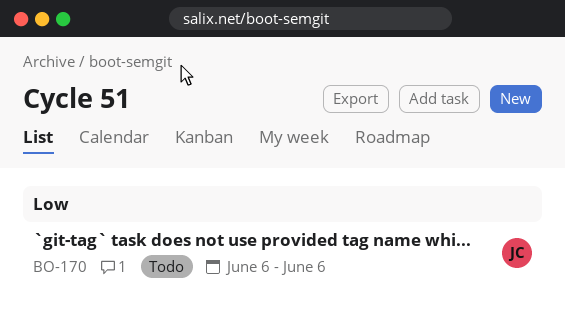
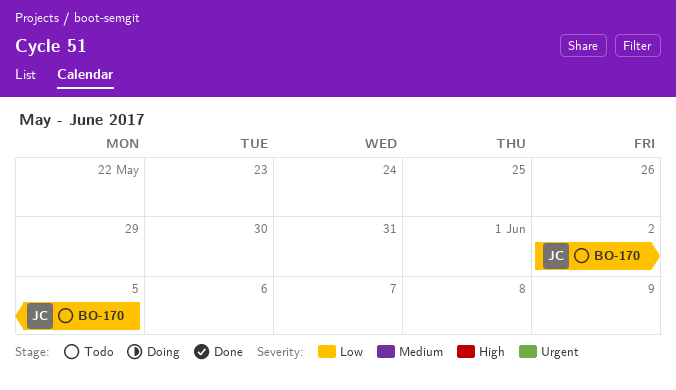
BO-170, start: Jun 6 -> Jun 2
BO-170, due: Jun 6 -> Jun 5

